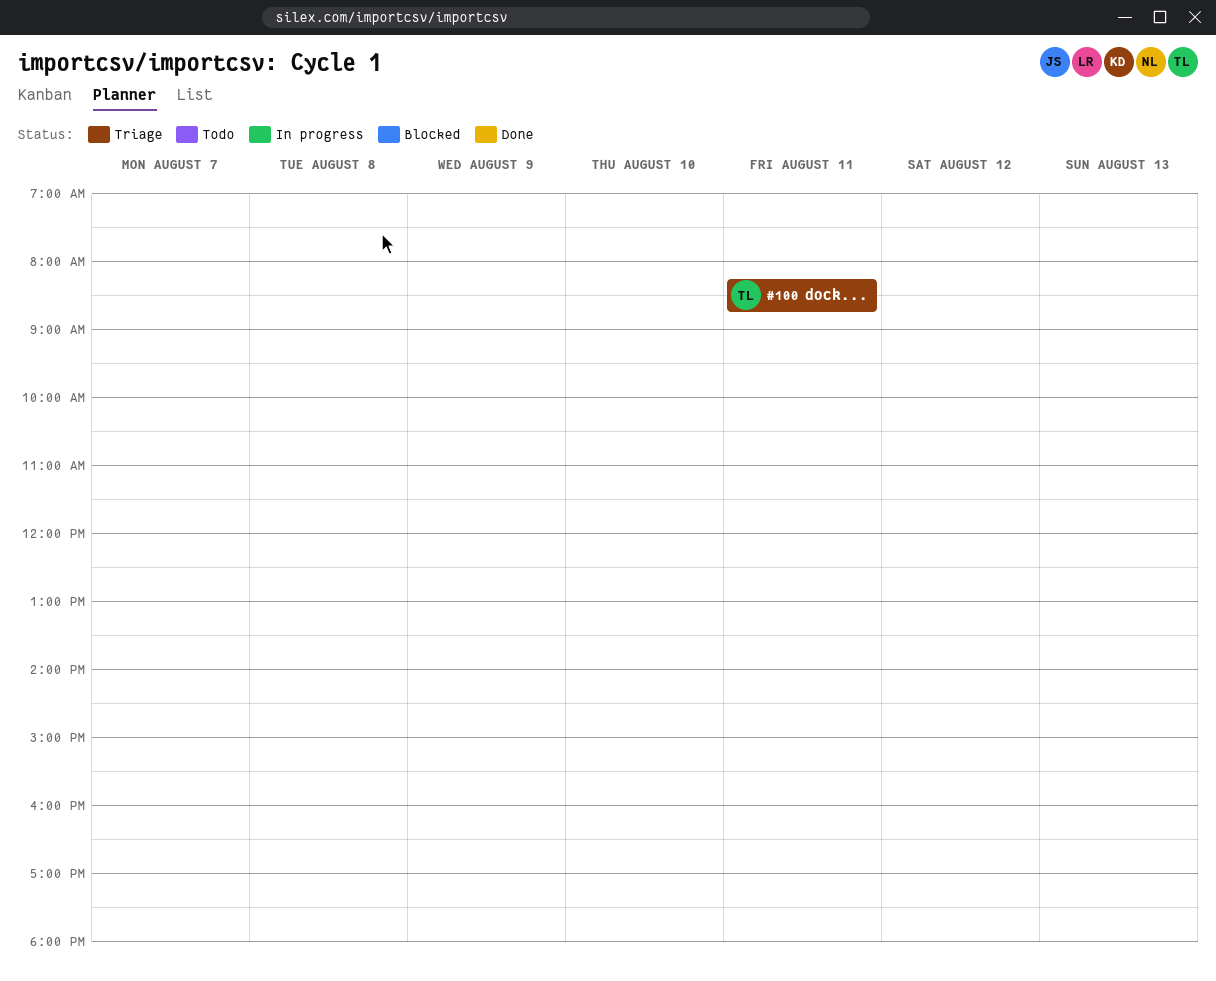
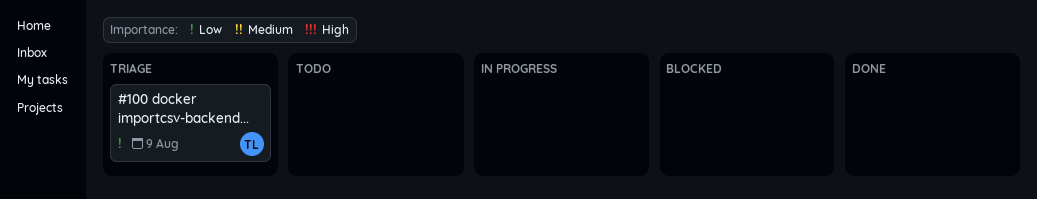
#100, day: Aug 11 -> Aug 9

